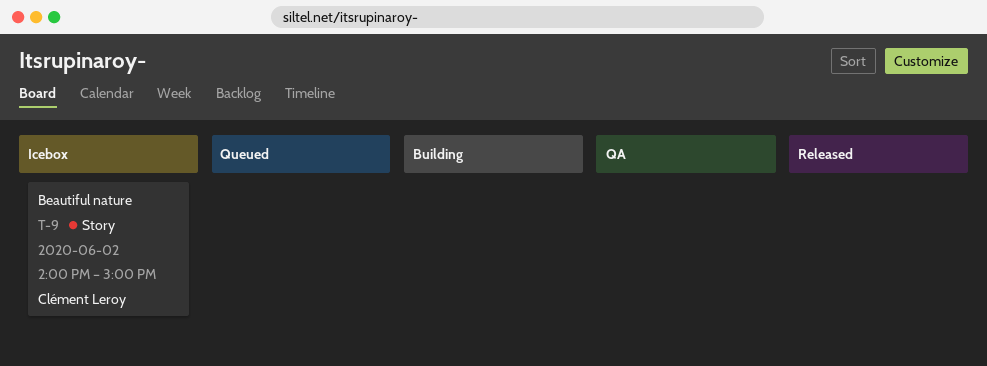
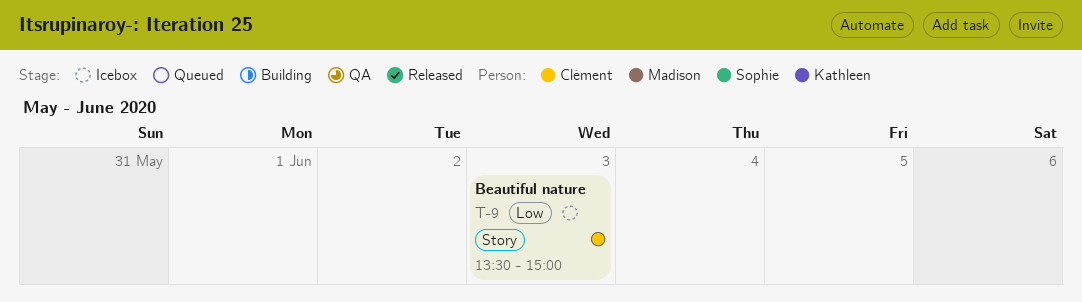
T-9, day: Jun 2 -> Jun 3
T-9, begins: 14:00 -> 13:30

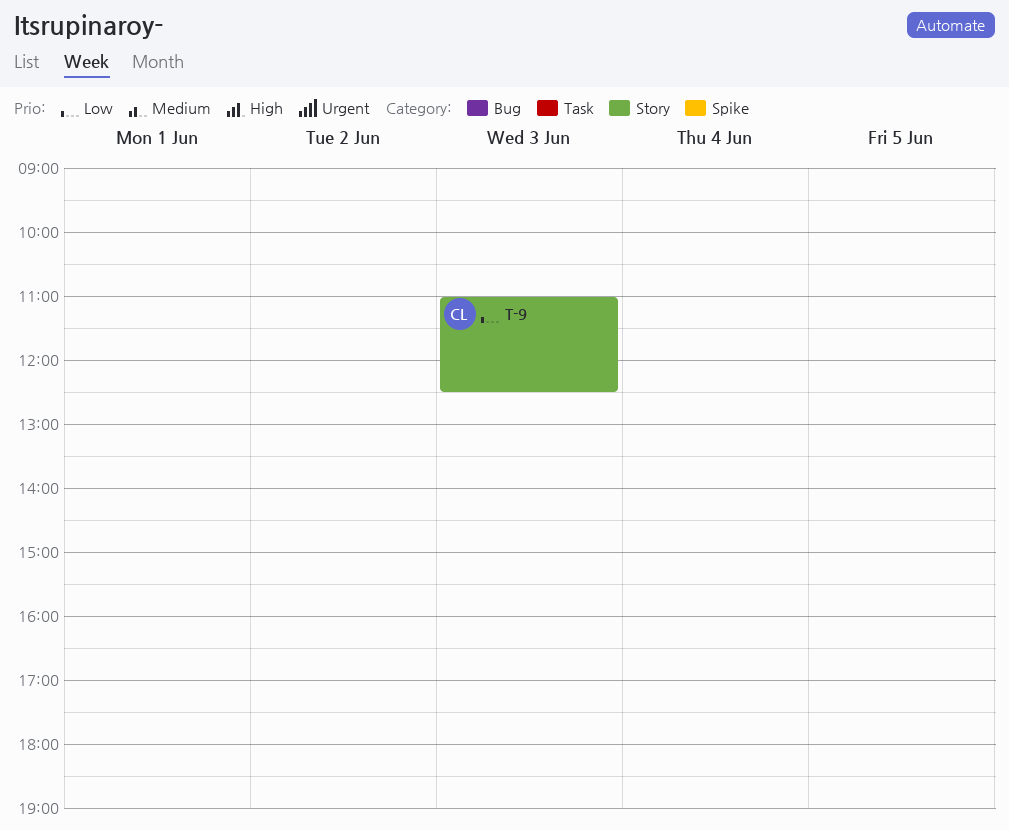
T-9, begins: 13:30 -> 11:00
T-9, ends: 15:00 -> 12:30

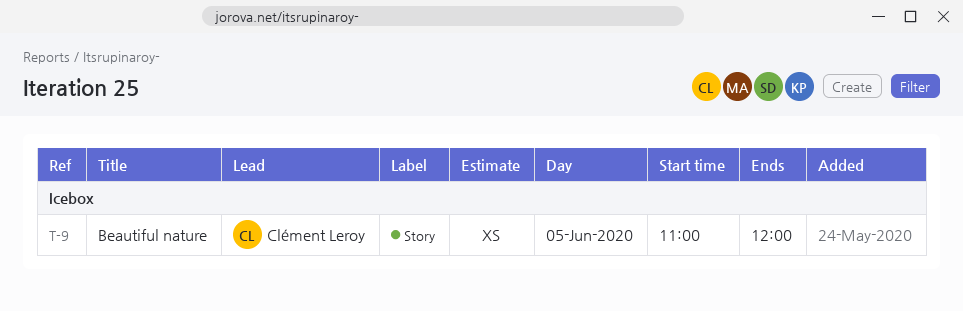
T-9, day: Jun 3 -> Jun 5
T-9, ends: 12:30 -> 12:00

